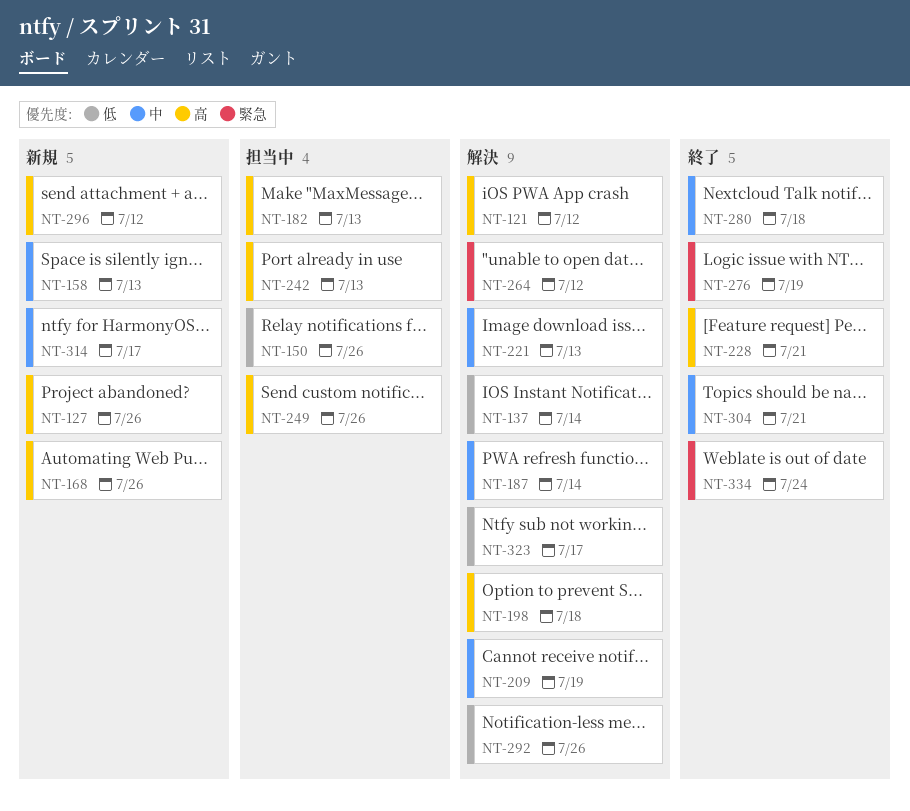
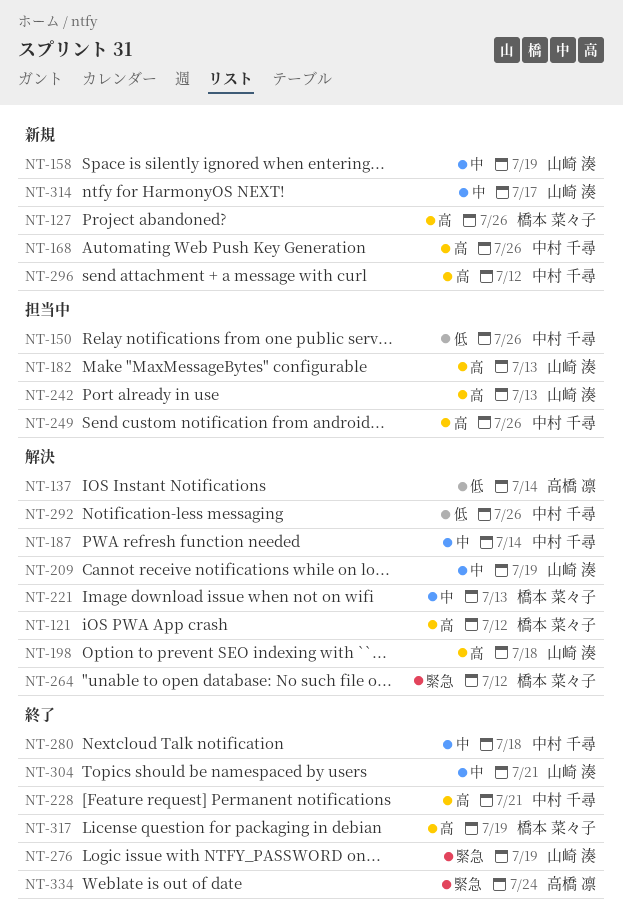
NT-158, due: Jul 13 -> Jul 19
NT-317: none -> present
NT-323: present -> none

